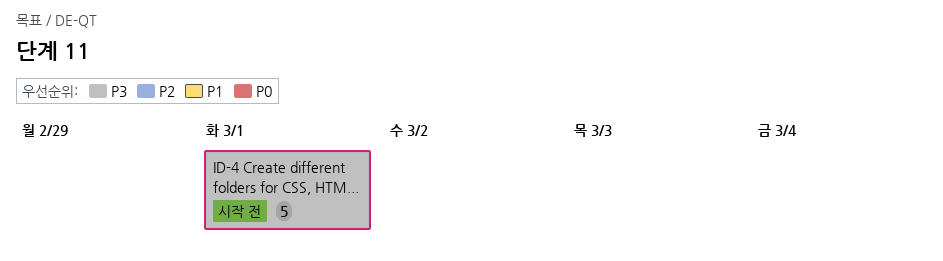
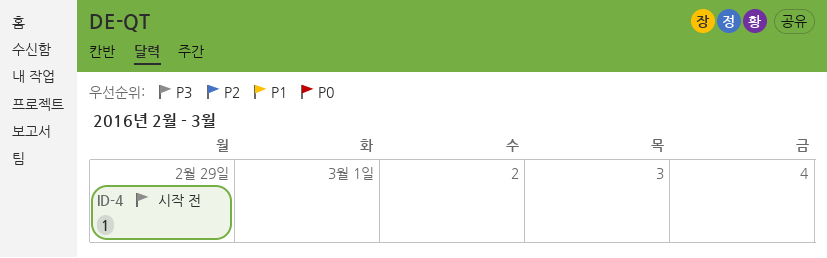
ID-4, estimate: 5 -> 1
ID-4, due: Mar 1 -> Feb 29

